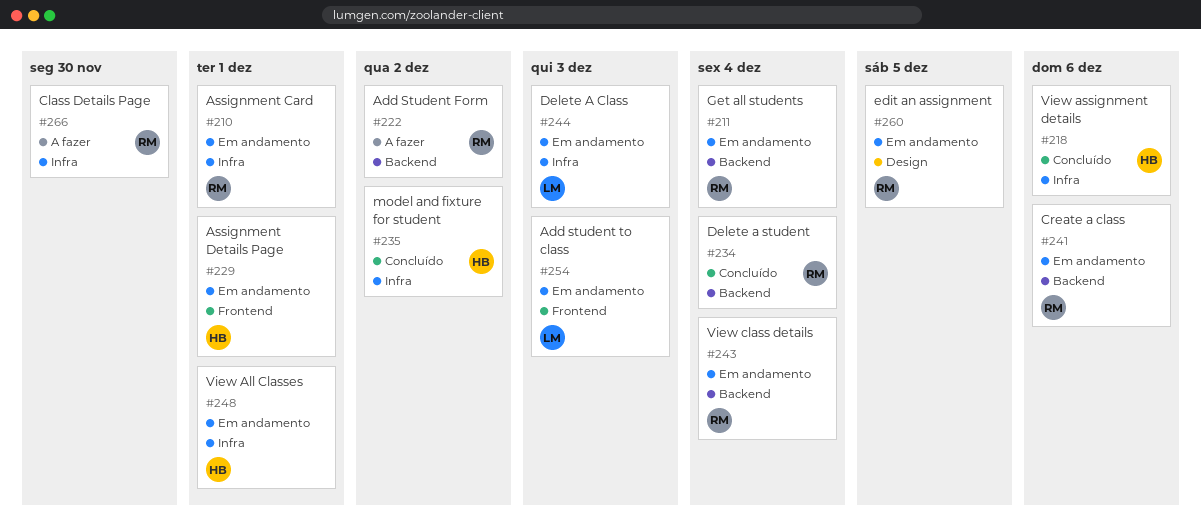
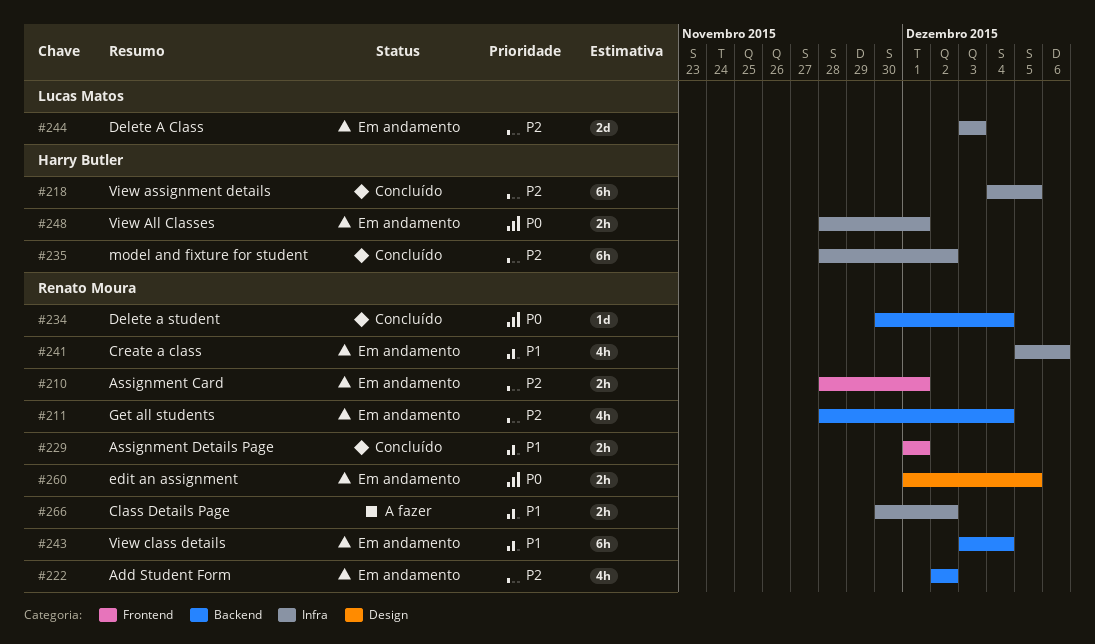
#210, label: Infra -> Frontend
#218, due: Dec 6 -> Dec 5
#222, status: A fazer -> Em andamento
#229, status: Em andamento -> Concluído
#229, owner: Harry Butler -> Renato Moura
#241, label: Backend -> Infra
#254: present -> none
#266, due: Nov 30 -> Dec 2

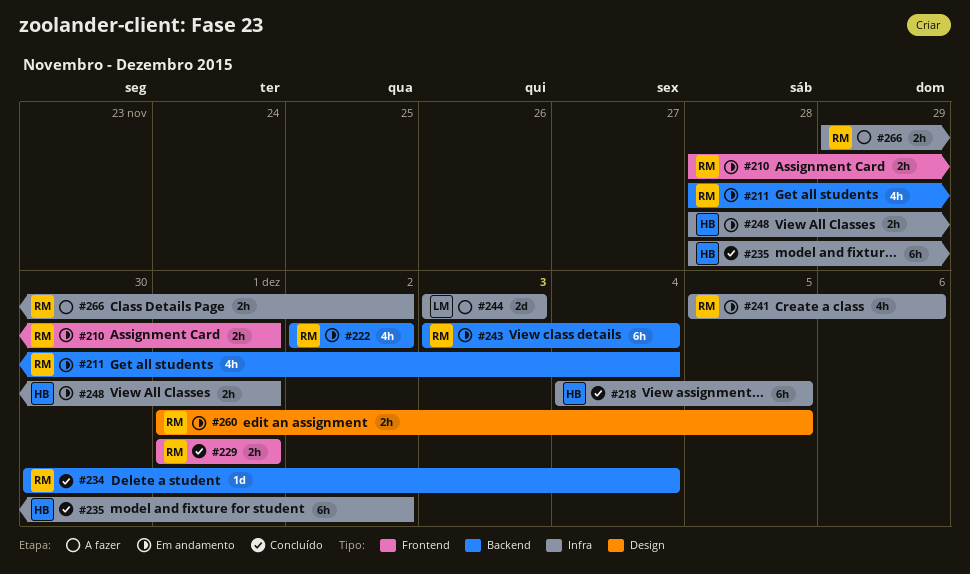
#244, status: Em andamento -> A fazer
#266, start: Nov 30 -> Nov 29

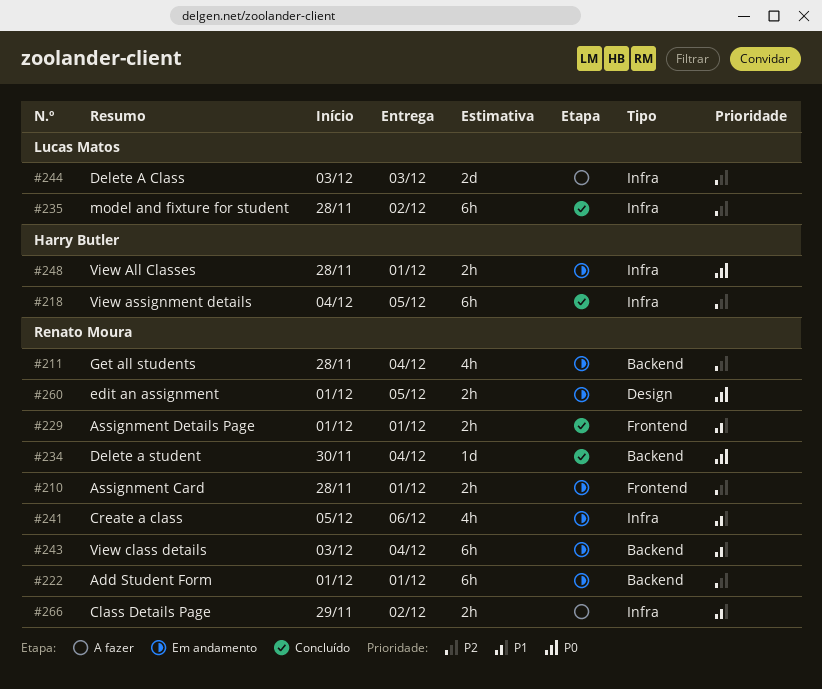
#222, estimate: 4h -> 6h
#222, start: Dec 2 -> Dec 1
#222, due: Dec 2 -> Dec 1
#235, owner: Harry Butler -> Lucas Matos

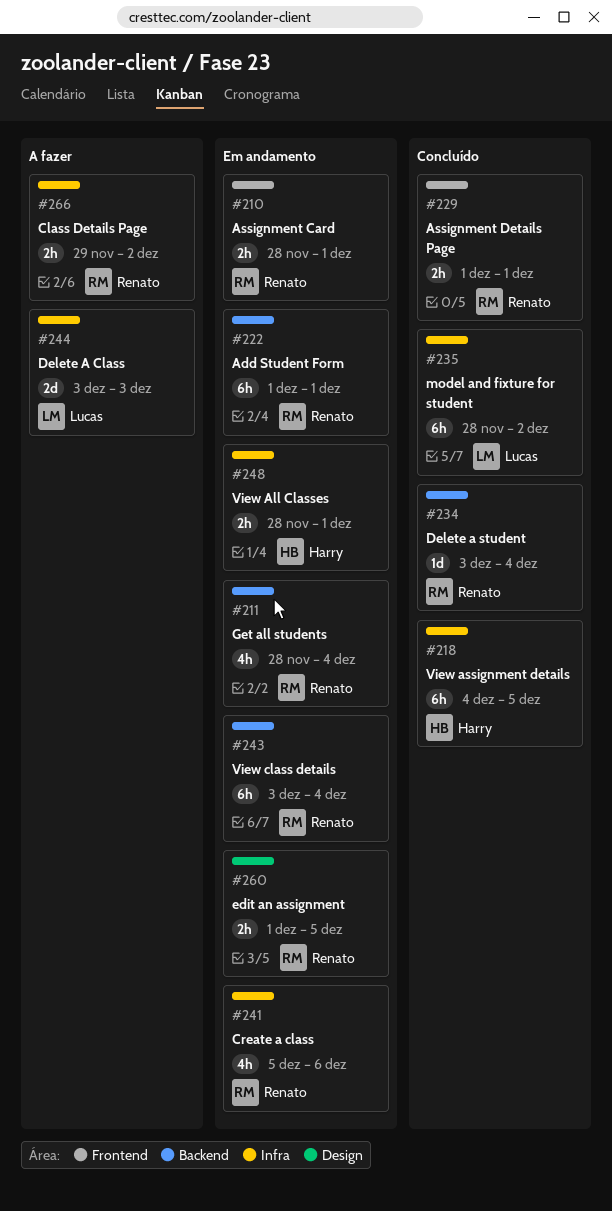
#234, start: Nov 30 -> Dec 3

